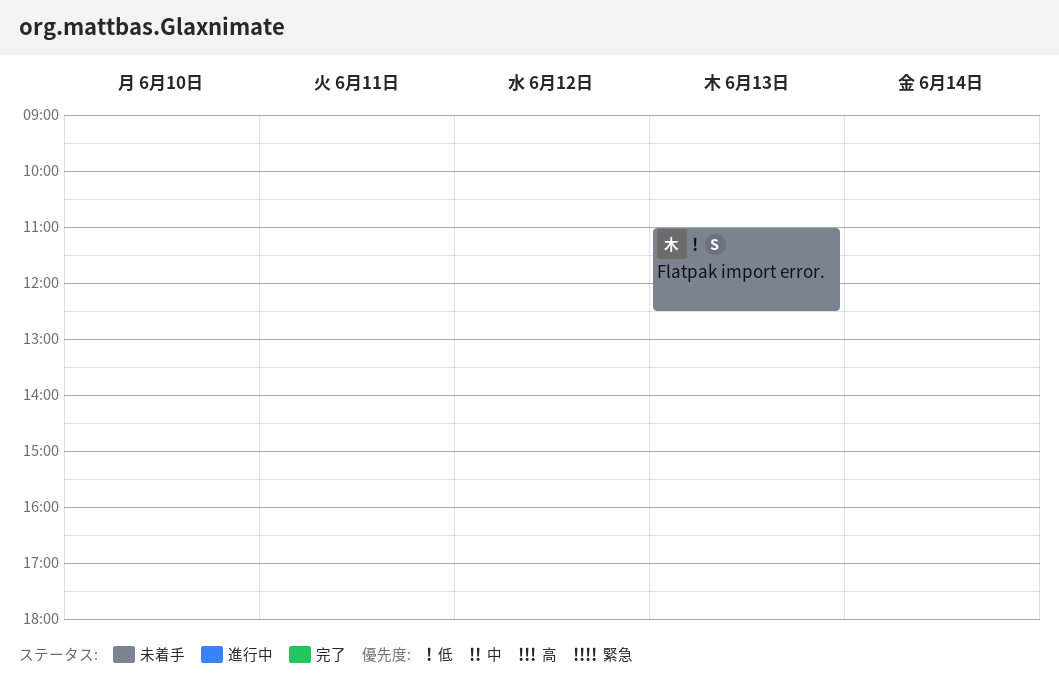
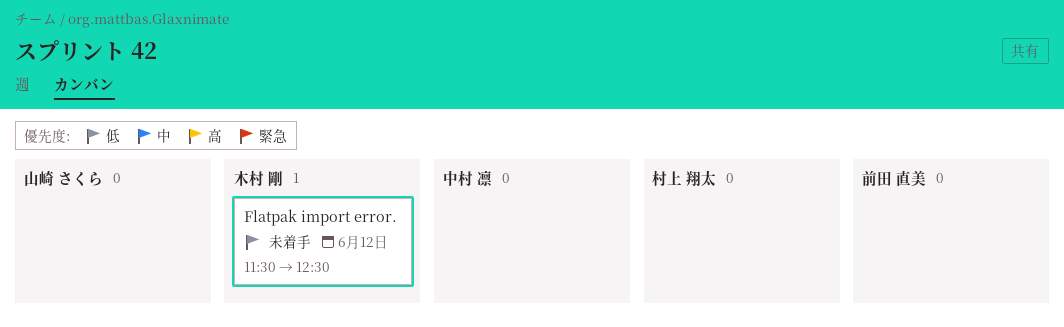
Flatpak import error., day: Jun 13 -> Jun 12
Flatpak import error., begins: 11:00 -> 11:30

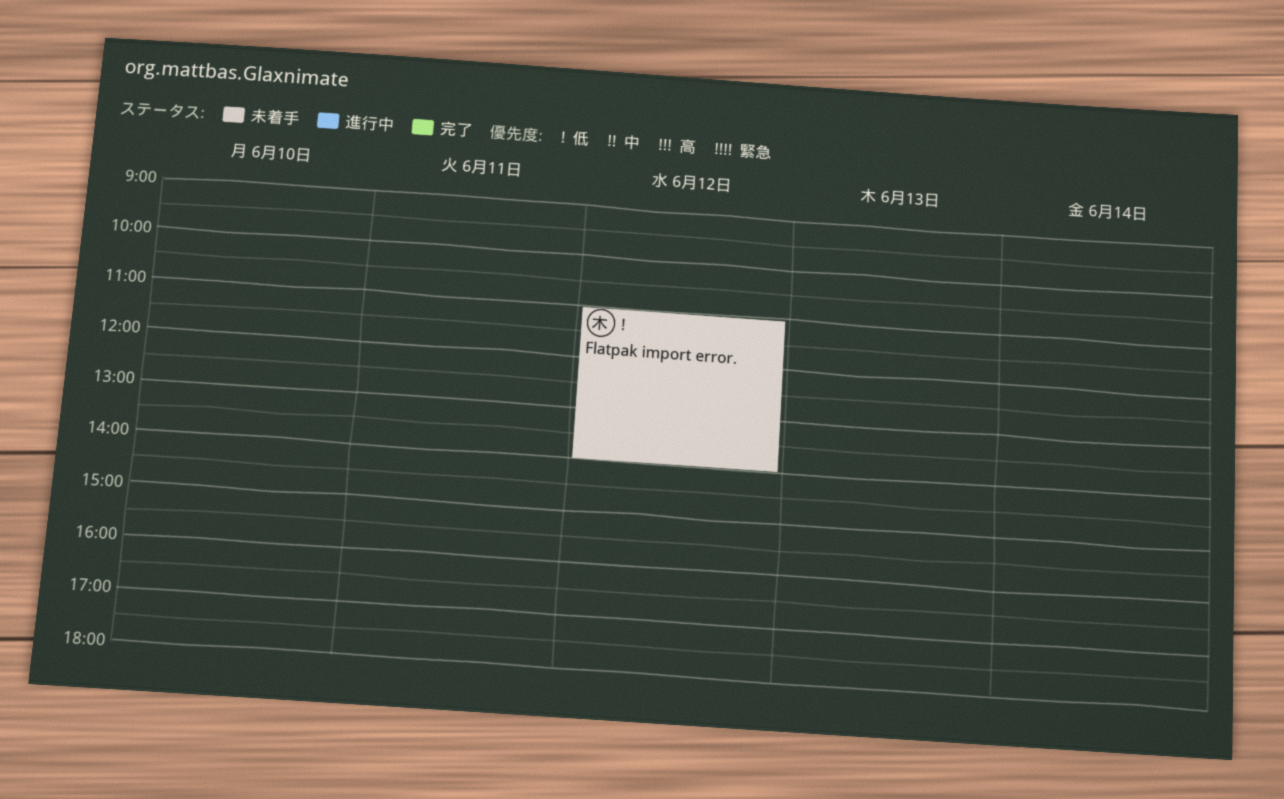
Flatpak import error., begins: 11:30 -> 11:00
Flatpak import error., ends: 12:30 -> 14:00

